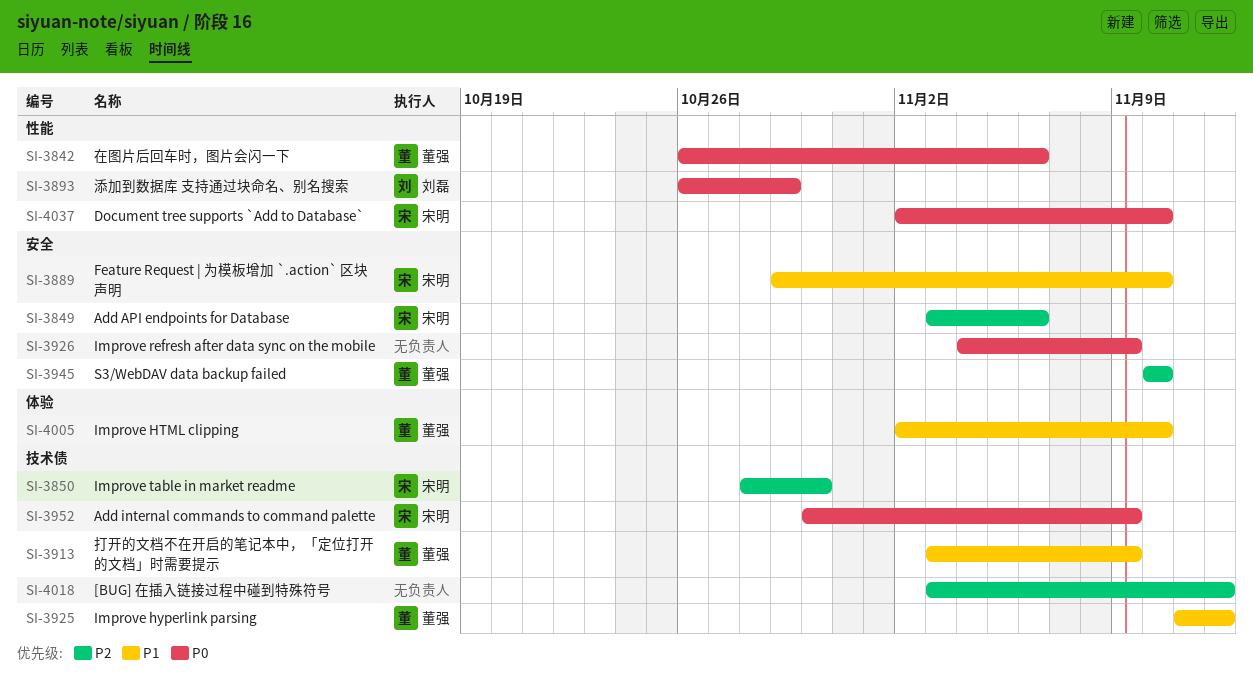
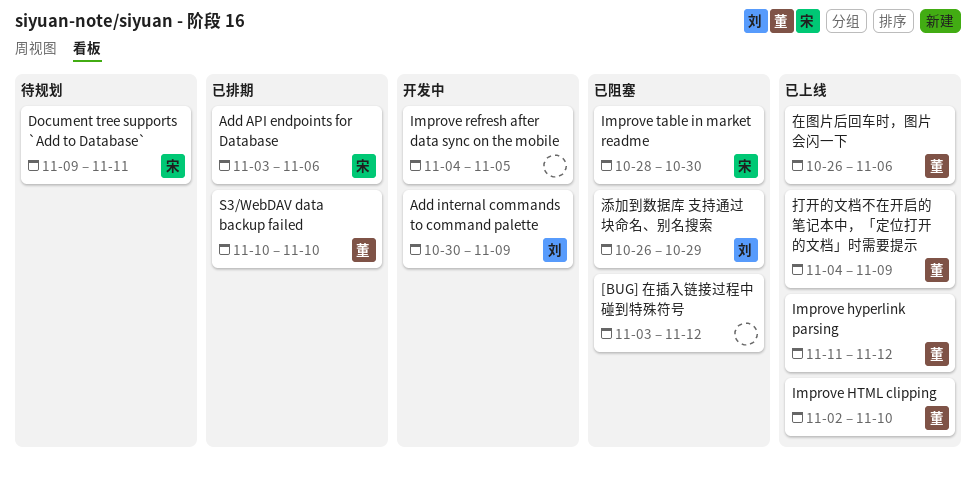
Add internal commands to command palette, owner: 宋明 -> 刘磊
Document tree supports `Add to Database`, start: Nov 2 -> Nov 9
Document tree supports `Add to Database`, due: Nov 10 -> Nov 11
Feature Request | 为模板增加 `.action` 区块声明: present -> none
Improve refresh after data sync on the mobile, due: Nov 9 -> Nov 5
打开的文档不在开启的笔记本中，「定位打开的文档」时需要提示, start: Nov 3 -> Nov 4

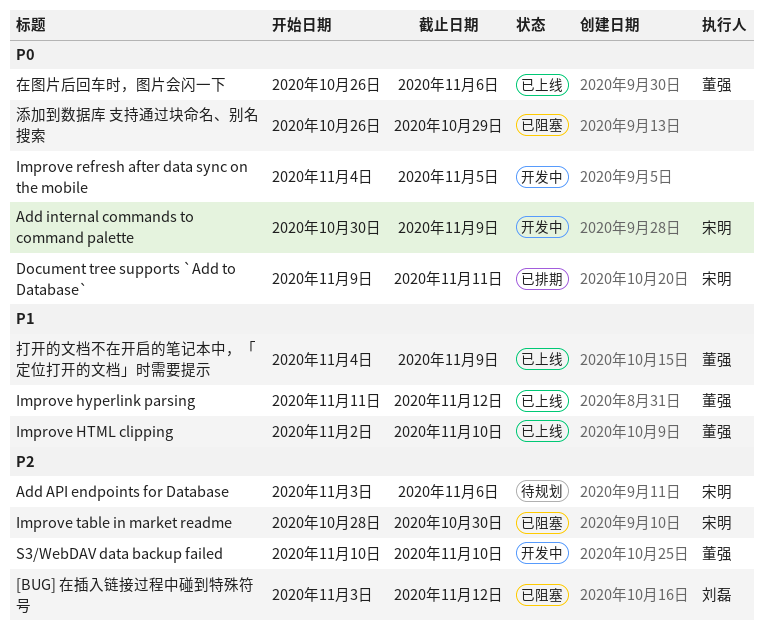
[BUG] 在插入链接过程中碰到特殊符号, owner: none -> 刘磊
Add API endpoints for Database, status: 已排期 -> 待规划
Add internal commands to command palette, owner: 刘磊 -> 宋明
Document tree supports `Add to Database`, status: 待规划 -> 已排期
S3/WebDAV data backup failed, status: 已排期 -> 开发中
添加到数据库 支持通过块命名、别名搜索, owner: 刘磊 -> none

